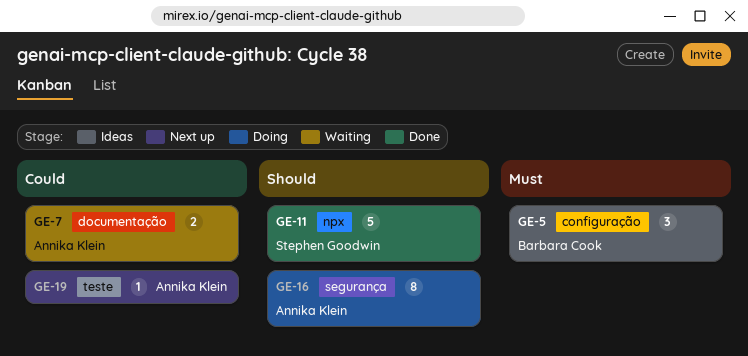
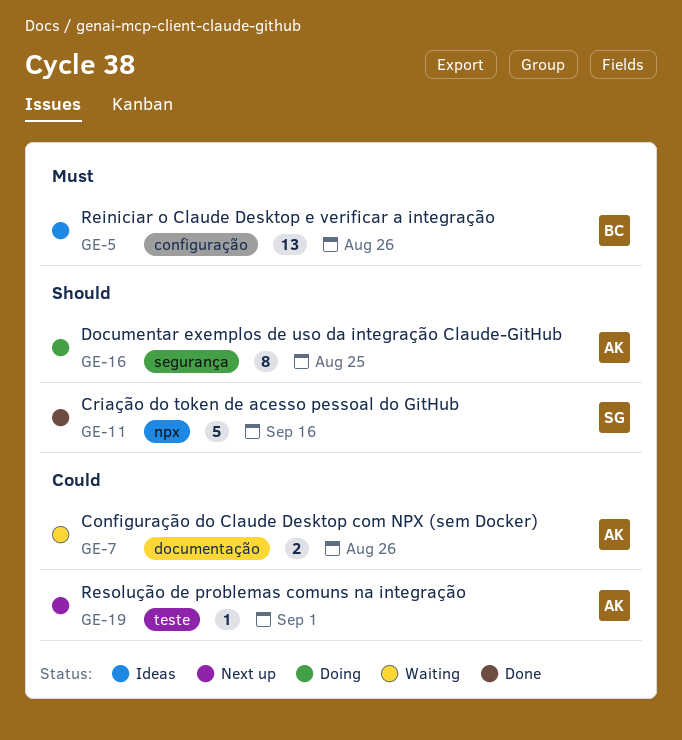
GE-5, estimate: 3 -> 13

